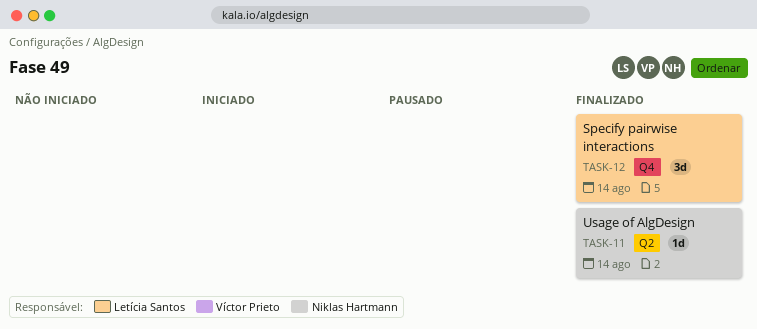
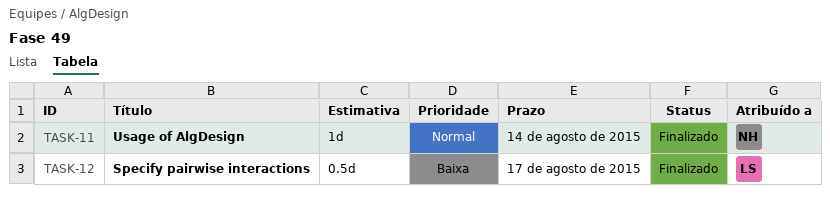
TASK-12, estimate: 3d -> 0.5d
TASK-12, due: Aug 14 -> Aug 17

